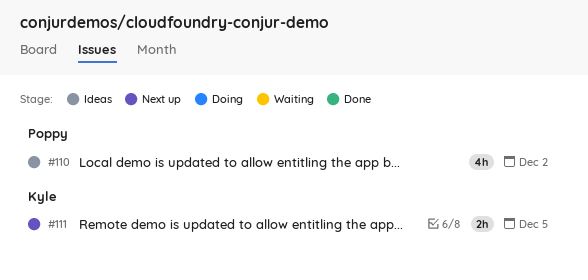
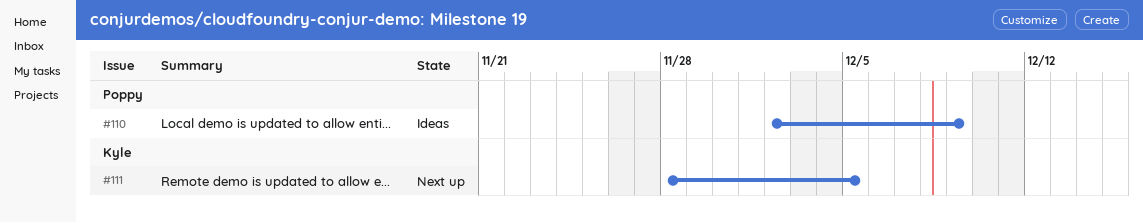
#110, due: Dec 2 -> Dec 9

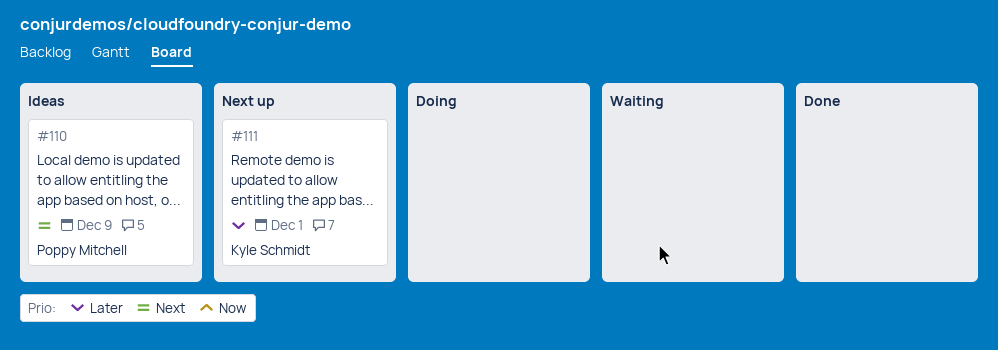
#111, due: Dec 5 -> Dec 1

